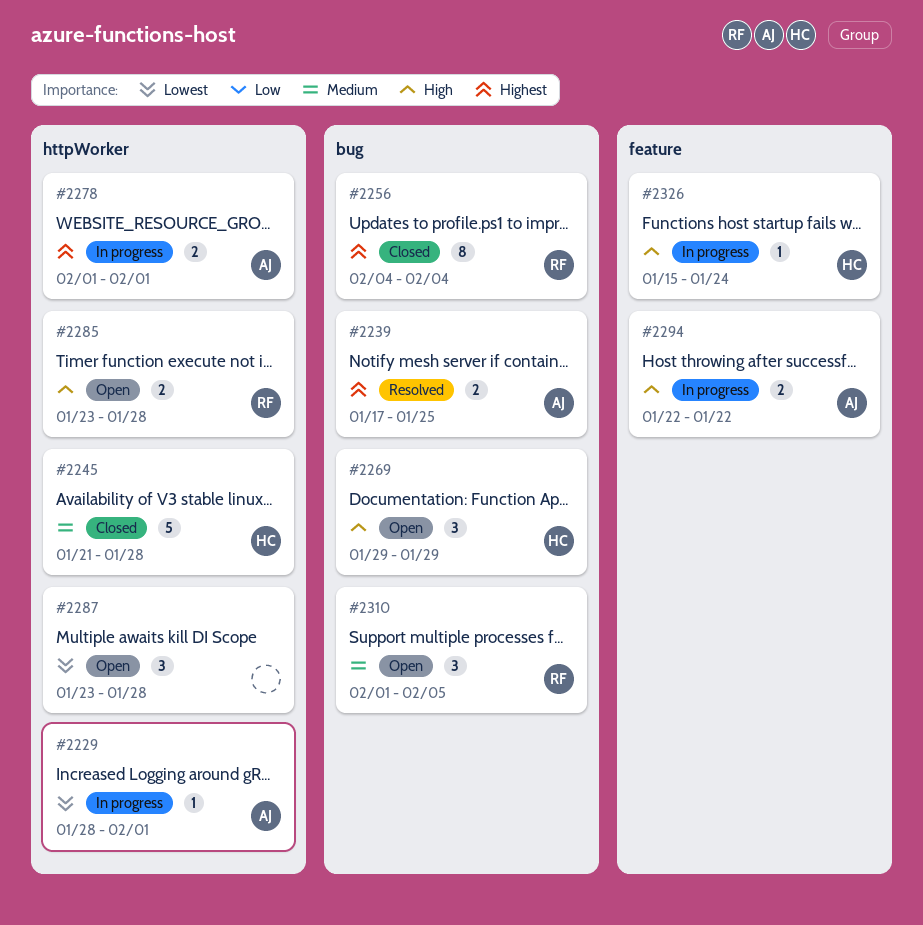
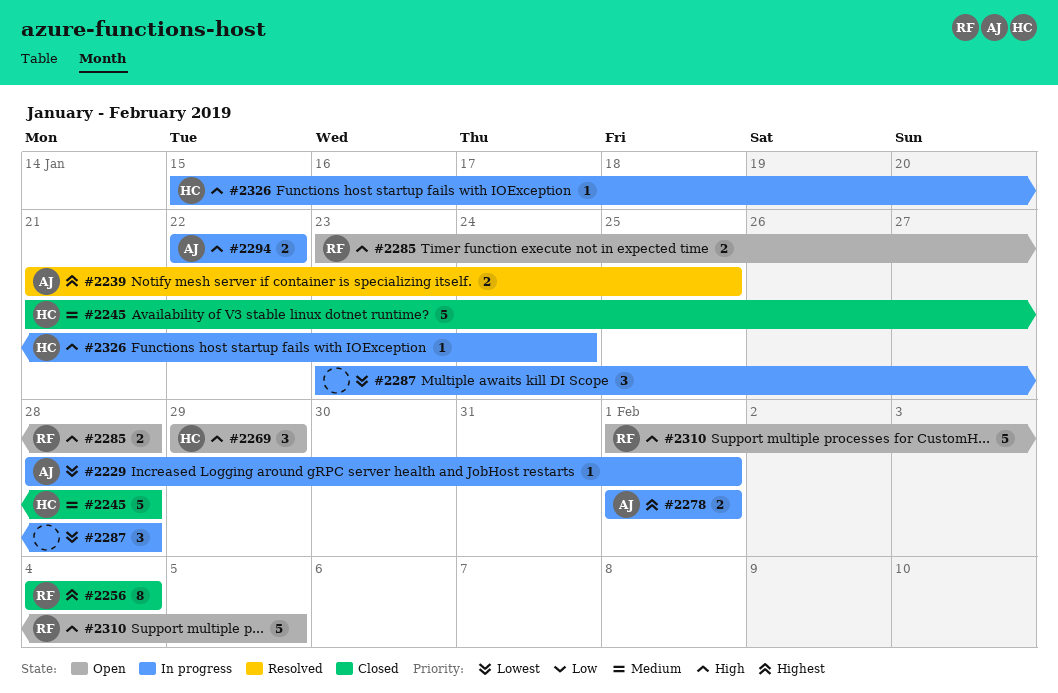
#2239, start: Jan 17 -> Jan 21
#2287, status: Open -> In progress
#2310, priority: Medium -> High
#2310, estimate: 3 -> 5

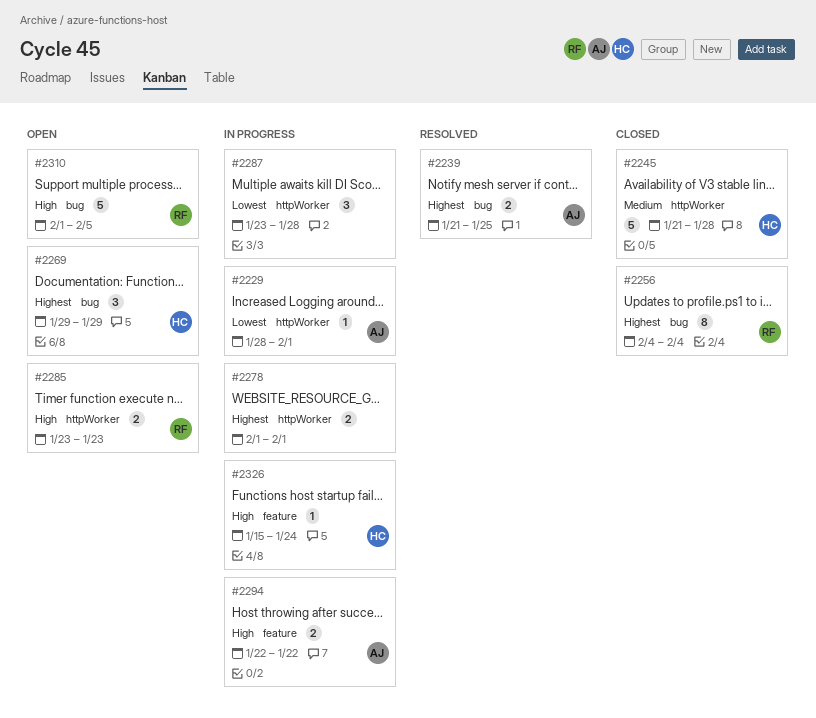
#2269, priority: High -> Highest
#2278, owner: AJ -> none
#2285, due: Jan 28 -> Jan 23

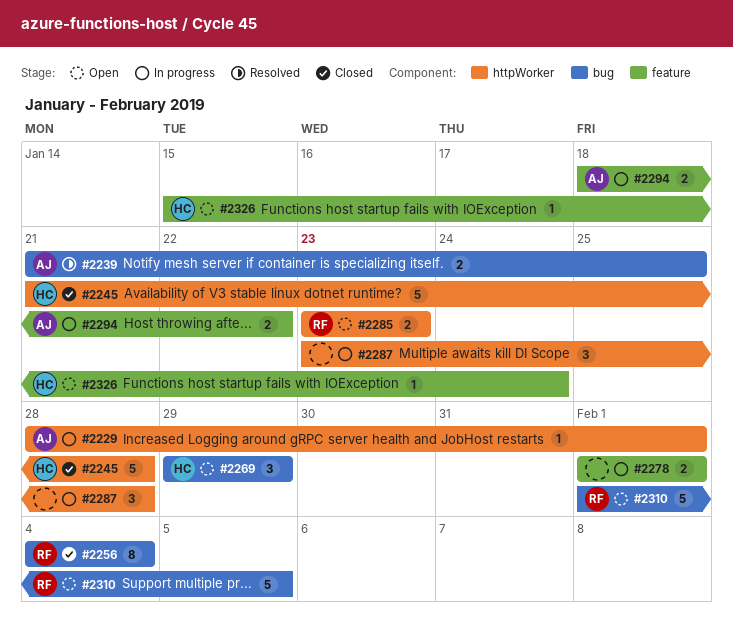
#2278, label: httpWorker -> feature
#2294, start: Jan 22 -> Jan 18
#2326, status: In progress -> Open

